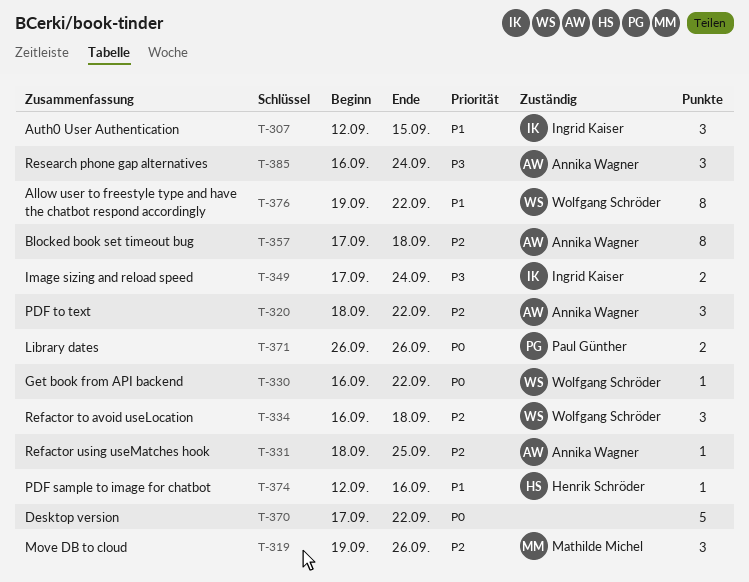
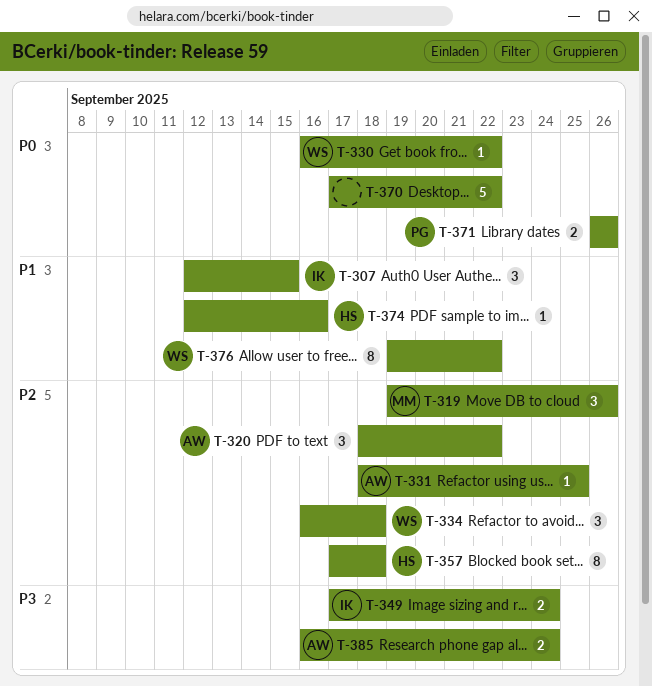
T-357, owner: Annika Wagner -> Henrik Schröder
T-385, estimate: 3 -> 2

